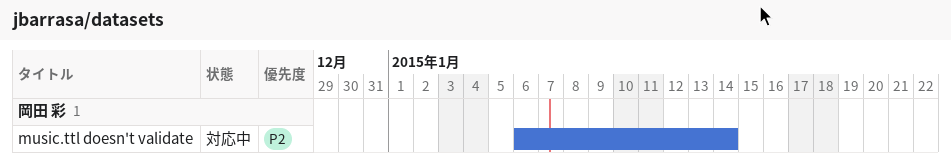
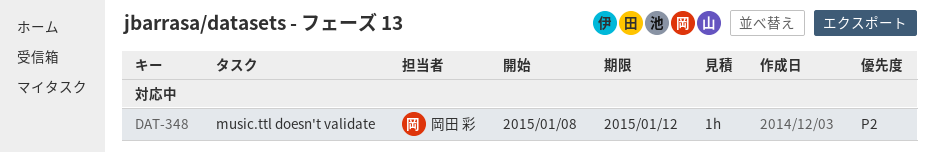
music.ttl doesn't validate, start: Jan 6 -> Jan 8
music.ttl doesn't validate, due: Jan 14 -> Jan 12

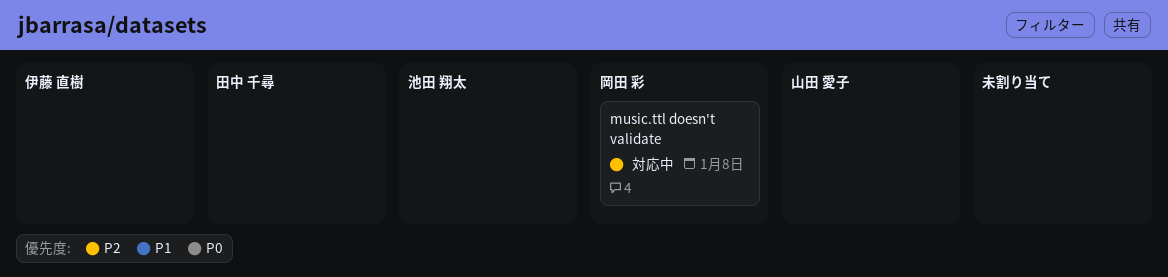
music.ttl doesn't validate, due: Jan 12 -> Jan 8

